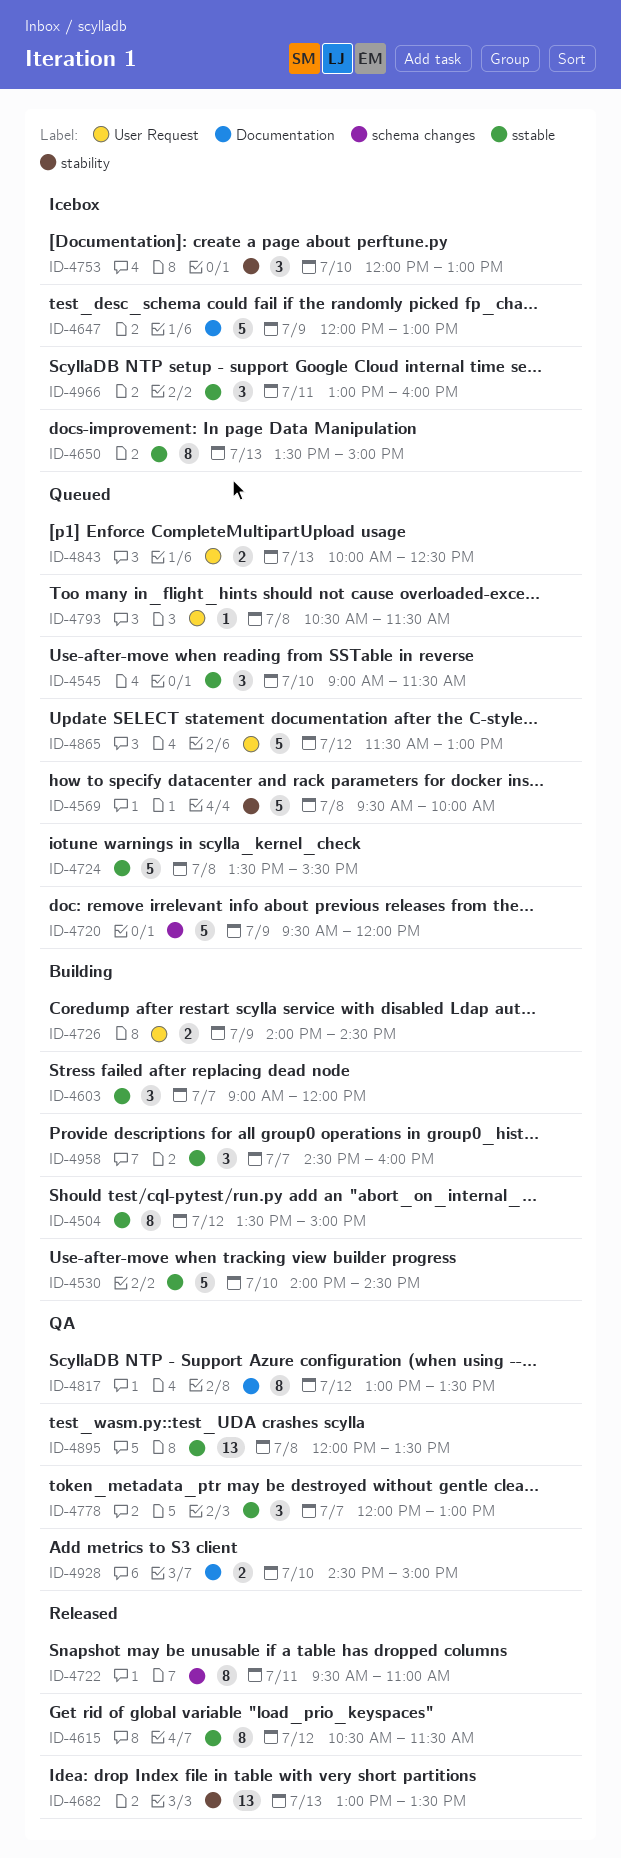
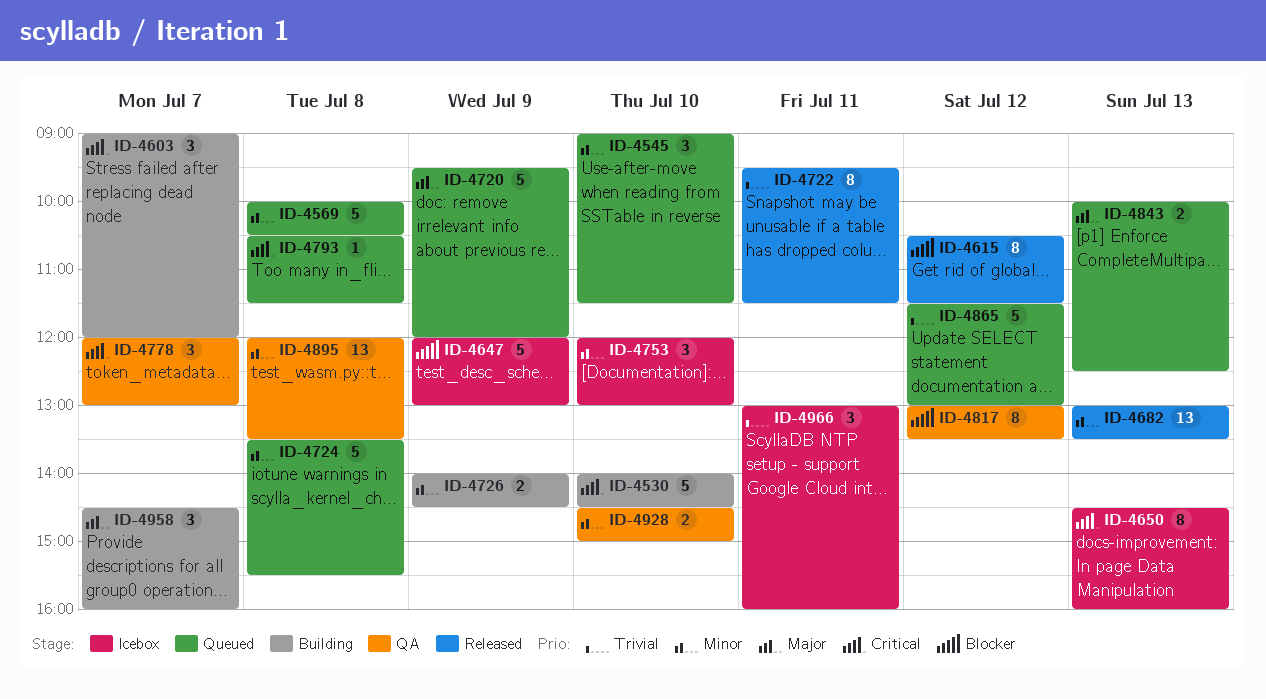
ID-4504: present -> none
ID-4569, begins: 09:30 -> 10:00
ID-4569, ends: 10:00 -> 10:30
ID-4650, begins: 13:30 -> 14:30
ID-4650, ends: 15:00 -> 16:00
ID-4722, ends: 11:00 -> 11:30

